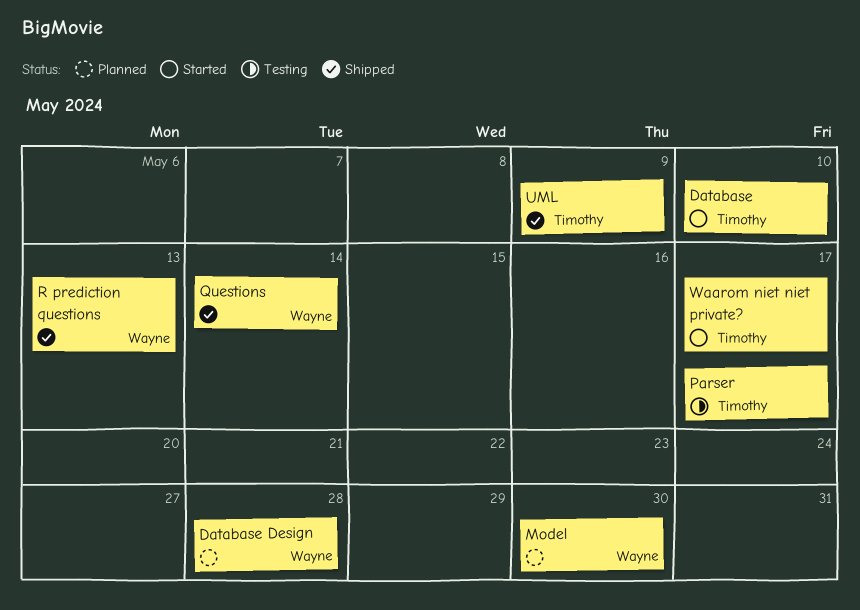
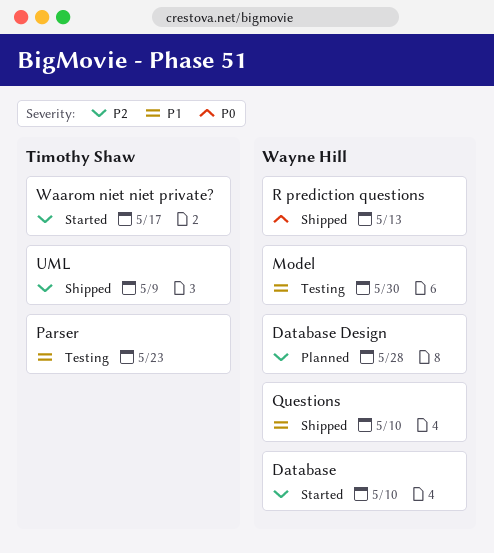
Database, owner: Timothy Shaw -> Wayne Hill
Model, status: Planned -> Testing
Parser, due: May 17 -> May 23
Questions, due: May 14 -> May 10

